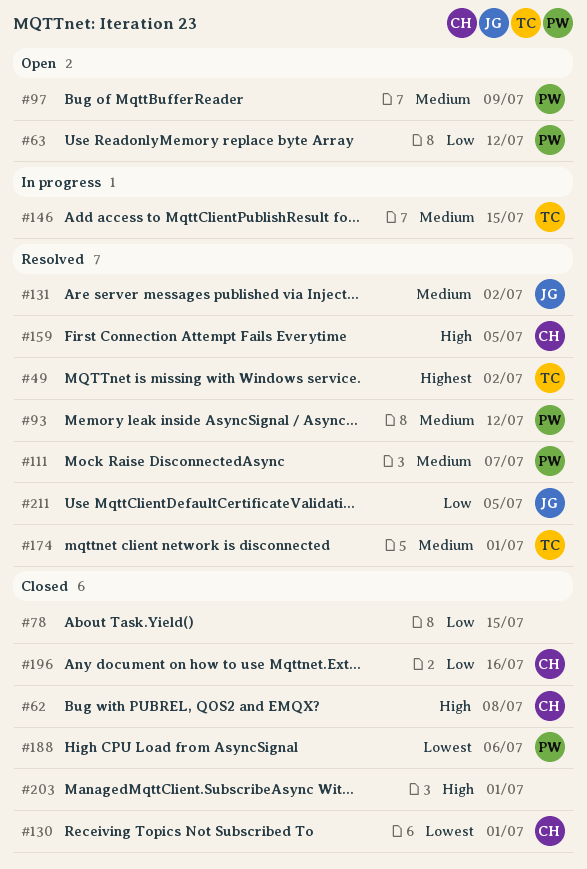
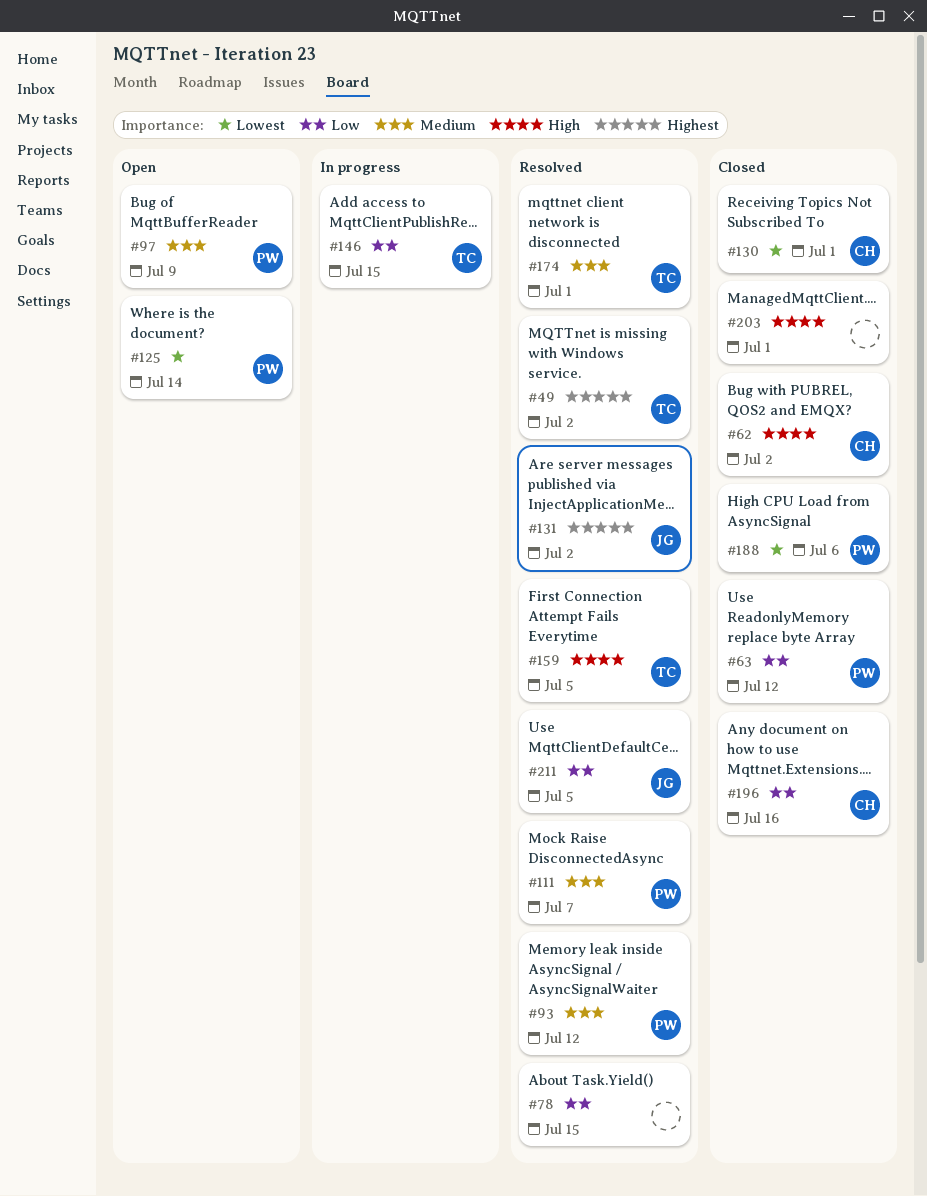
#62, due: Jul 8 -> Jul 2
#63, status: Open -> Closed
#78, status: Closed -> Resolved
#125: none -> present
#131, priority: Medium -> Highest
#146, priority: Medium -> Low
#159, owner: CH -> TC

